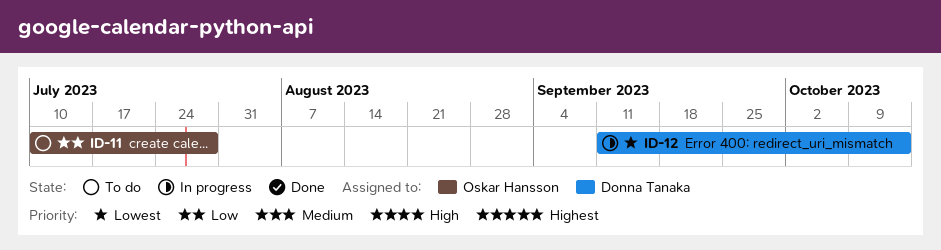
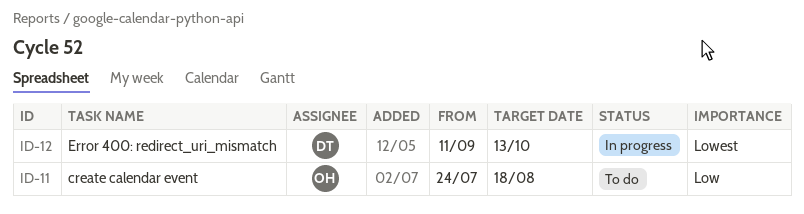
ID-11, start: Jul 10 -> Jul 24
ID-11, due: Jul 28 -> Aug 18

